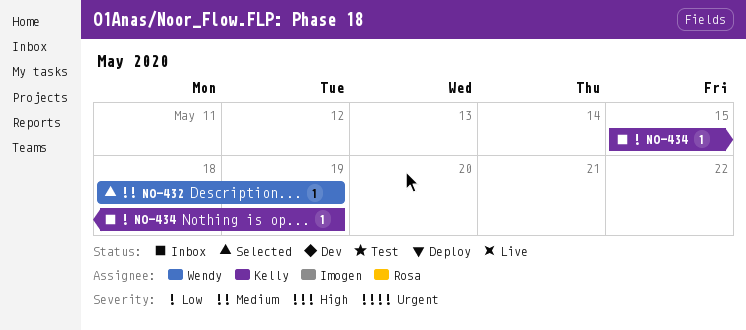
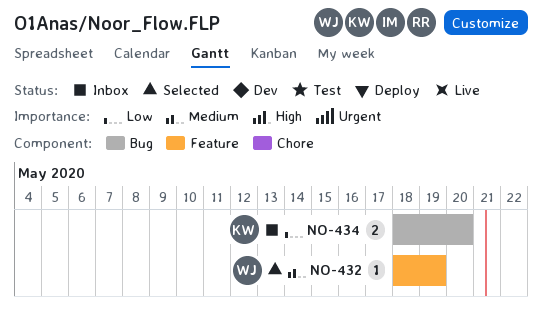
NO-434, estimate: 1 -> 2
NO-434, start: May 15 -> May 18
NO-434, due: May 19 -> May 20

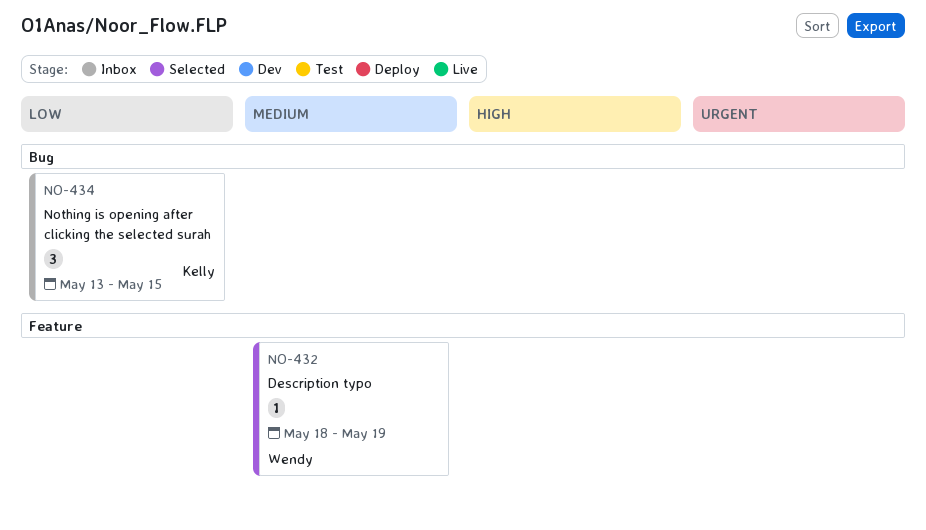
NO-434, estimate: 2 -> 3
NO-434, start: May 18 -> May 13
NO-434, due: May 20 -> May 15

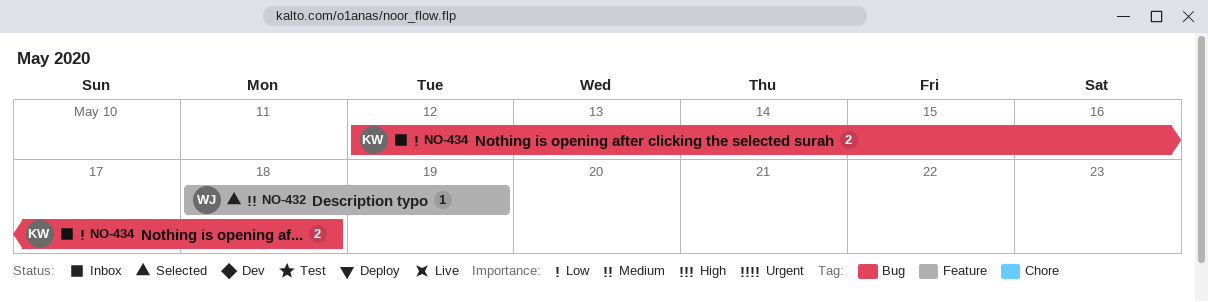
NO-434, estimate: 3 -> 2
NO-434, start: May 13 -> May 12
NO-434, due: May 15 -> May 18

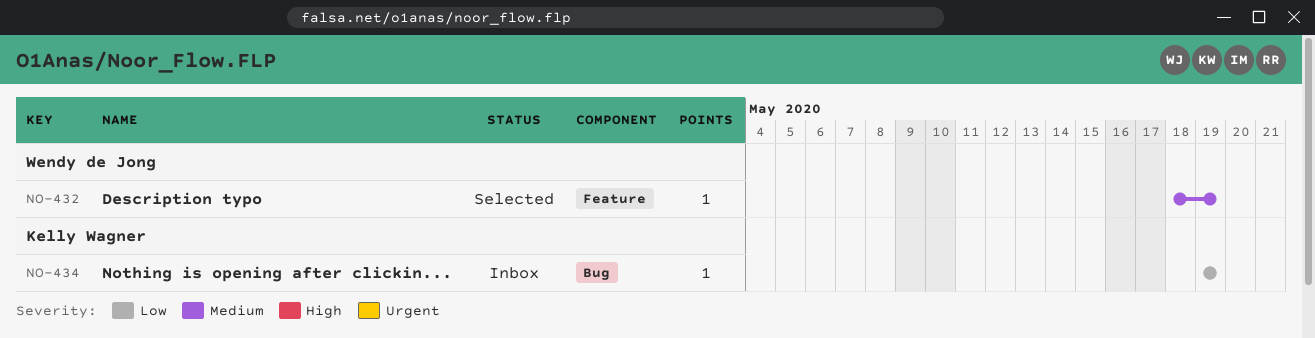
NO-434, estimate: 2 -> 1
NO-434, start: May 12 -> May 19
NO-434, due: May 18 -> May 19

